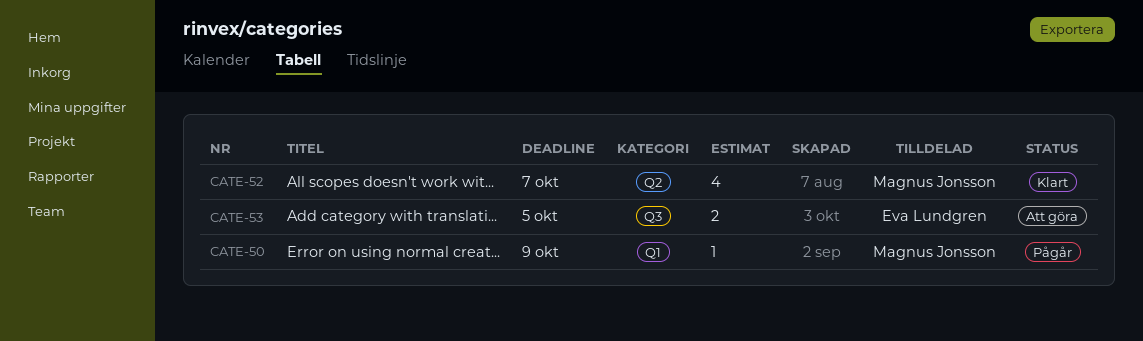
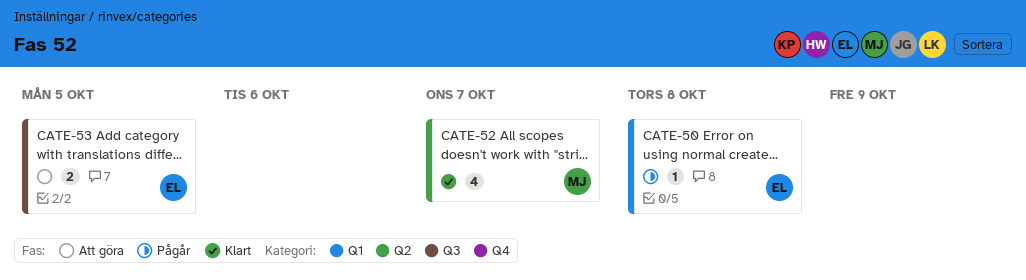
CATE-50, owner: Magnus Jonsson -> Eva Lundgren
CATE-50, due: Oct 9 -> Oct 8

